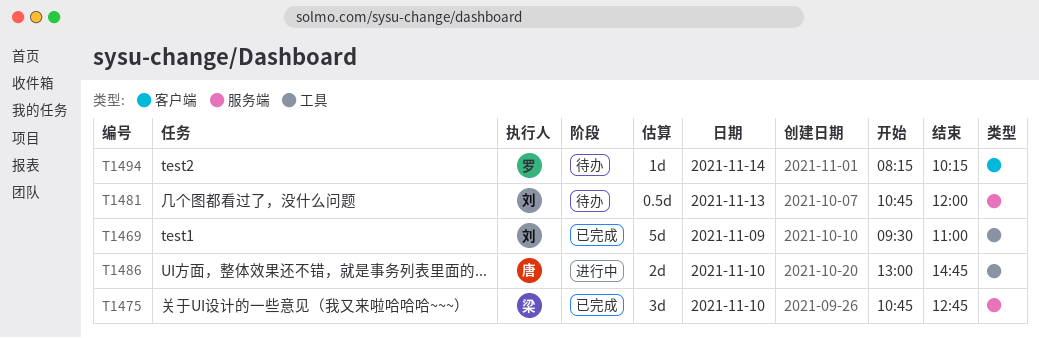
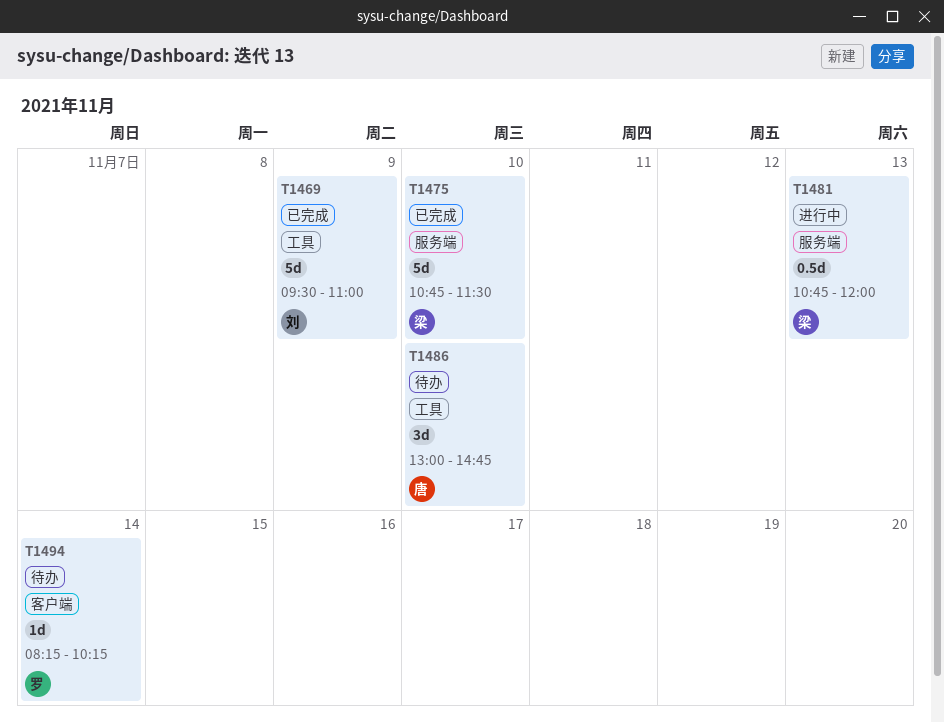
T1475, estimate: 3d -> 5d
T1475, ends: 12:45 -> 11:30
T1481, status: 待办 -> 进行中
T1481, owner: 刘 -> 梁
T1486, status: 进行中 -> 待办
T1486, estimate: 2d -> 3d

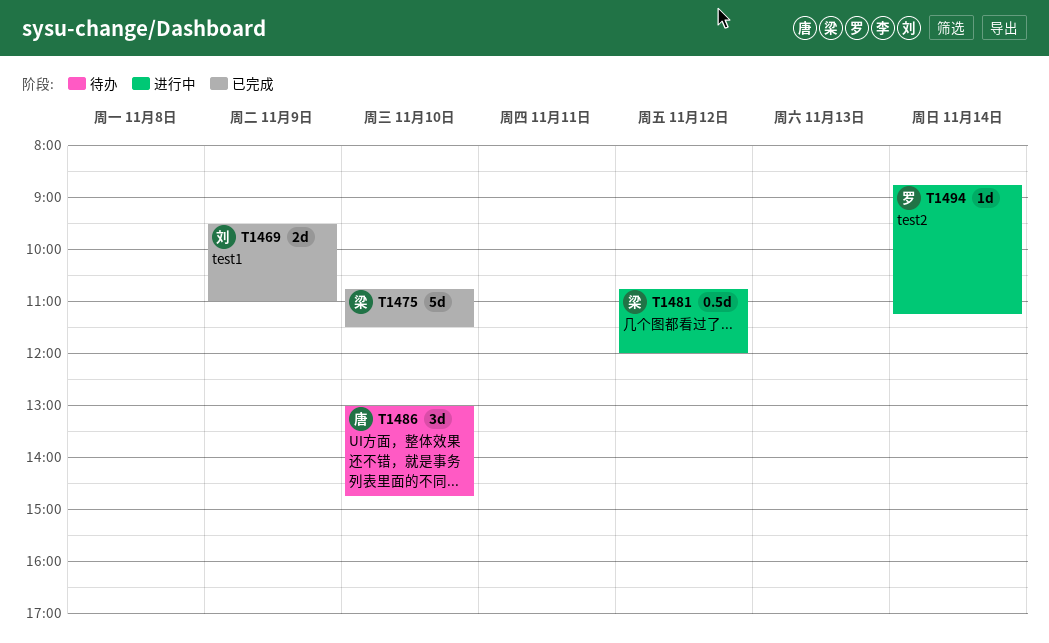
T1469, estimate: 5d -> 2d
T1481, day: Nov 13 -> Nov 12
T1494, status: 待办 -> 进行中
T1494, begins: 08:15 -> 08:45
T1494, ends: 10:15 -> 11:15

